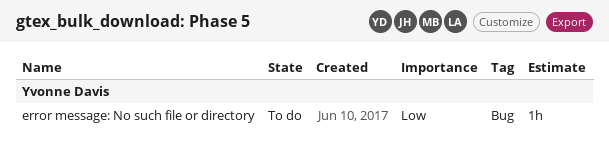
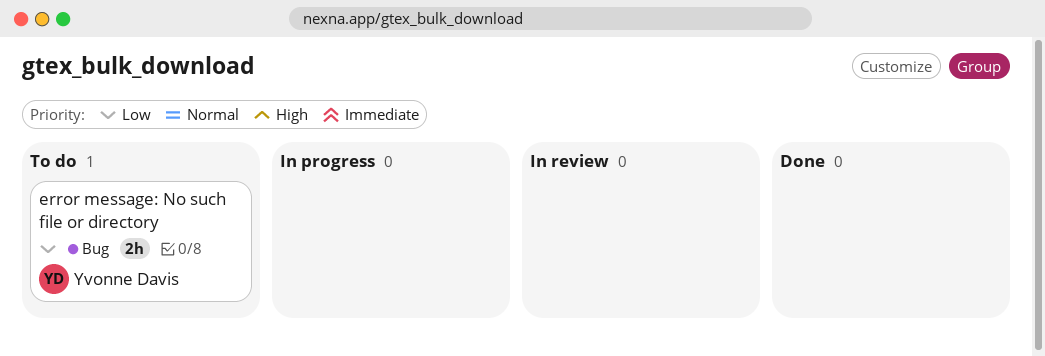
error message: No such file or directory, estimate: 1h -> 2h

